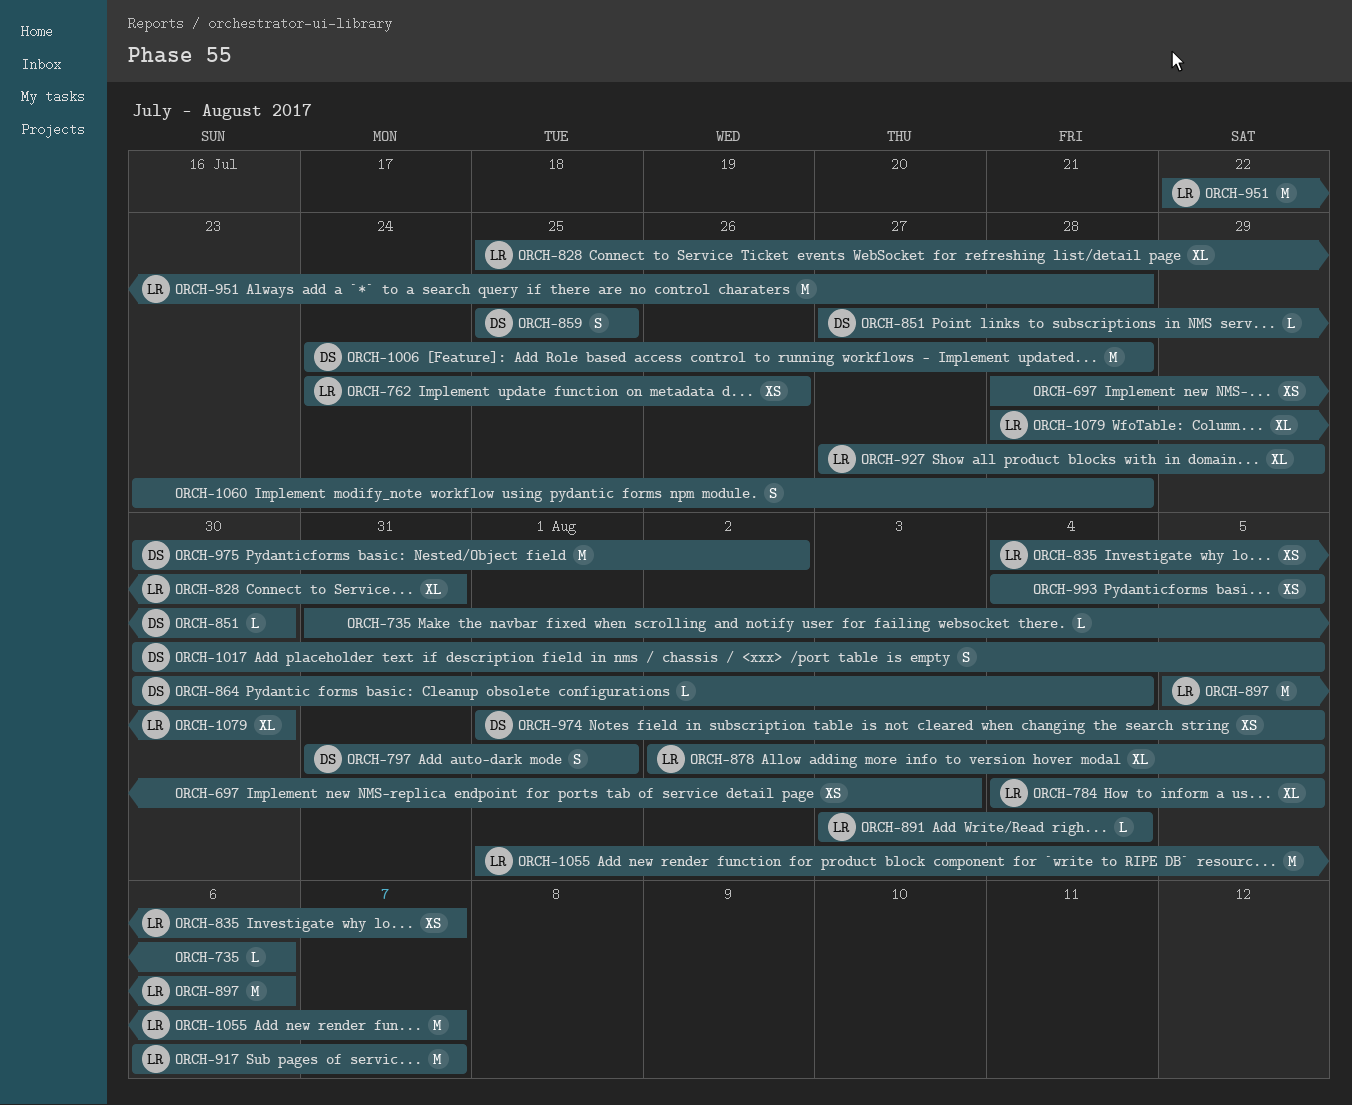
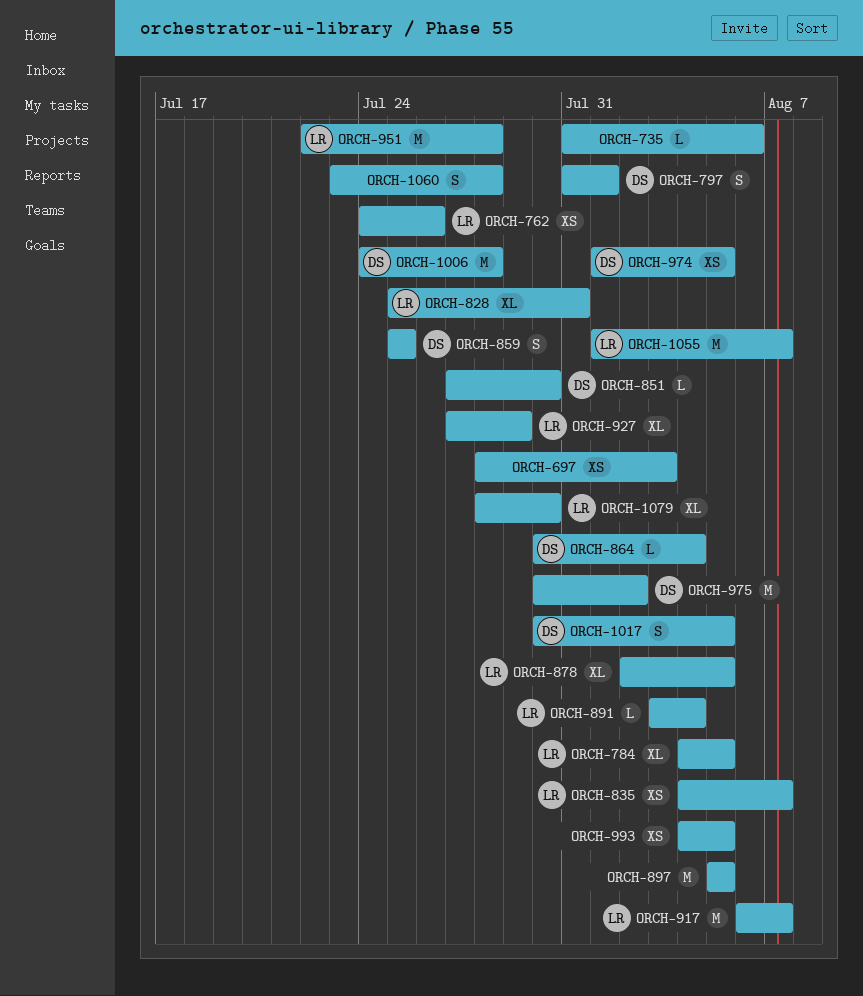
ORCH-897, owner: LR -> none
ORCH-897, due: Aug 6 -> Aug 5

